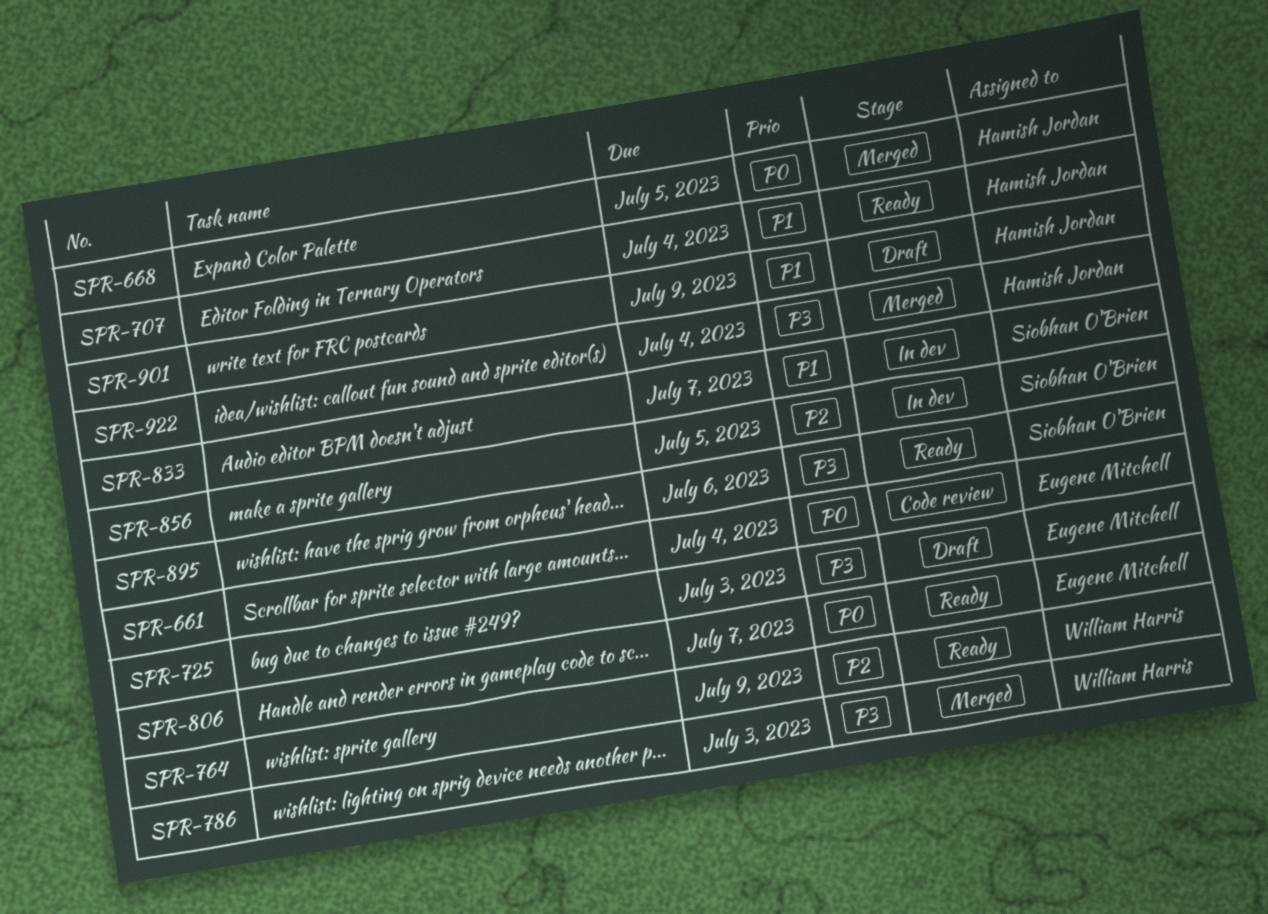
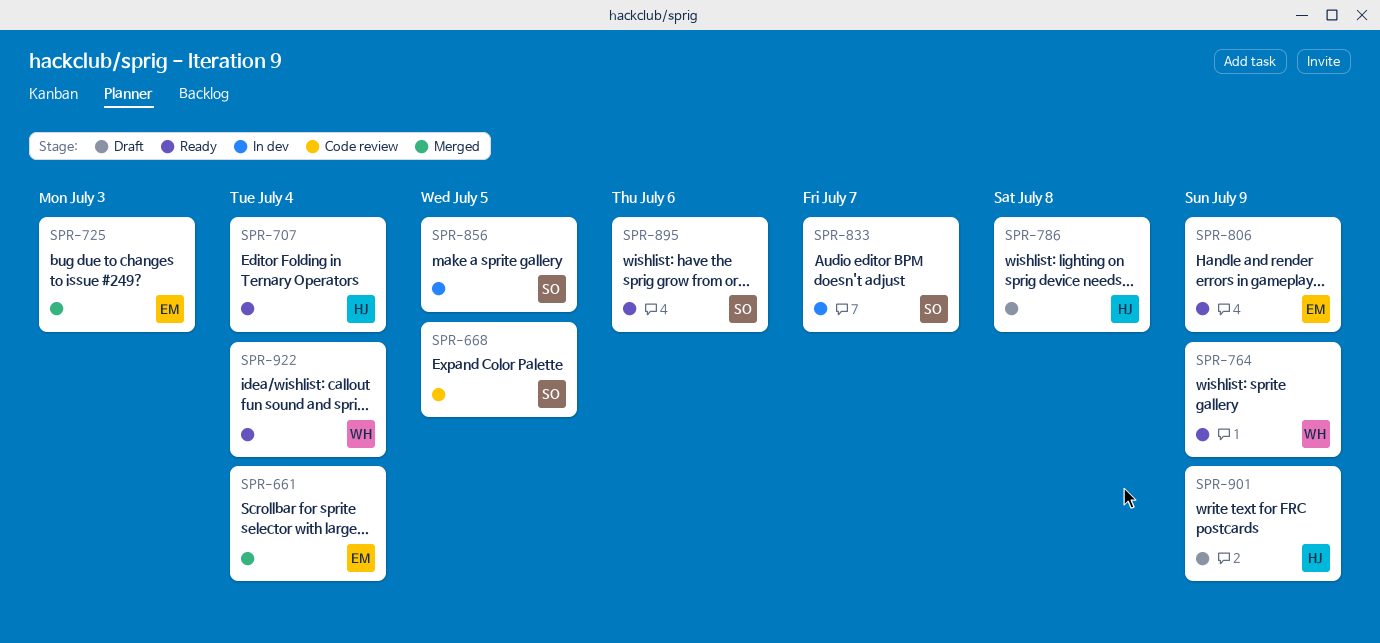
SPR-661, status: Code review -> Merged
SPR-668, status: Merged -> Code review
SPR-668, owner: Hamish Jordan -> Siobhan O'Brien
SPR-725, status: Draft -> Merged
SPR-786, status: Merged -> Draft
SPR-786, owner: William Harris -> Hamish Jordan
SPR-786, due: Jul 3 -> Jul 8
SPR-806, due: Jul 7 -> Jul 9
SPR-922, status: Merged -> Ready
SPR-922, owner: Hamish Jordan -> William Harris

